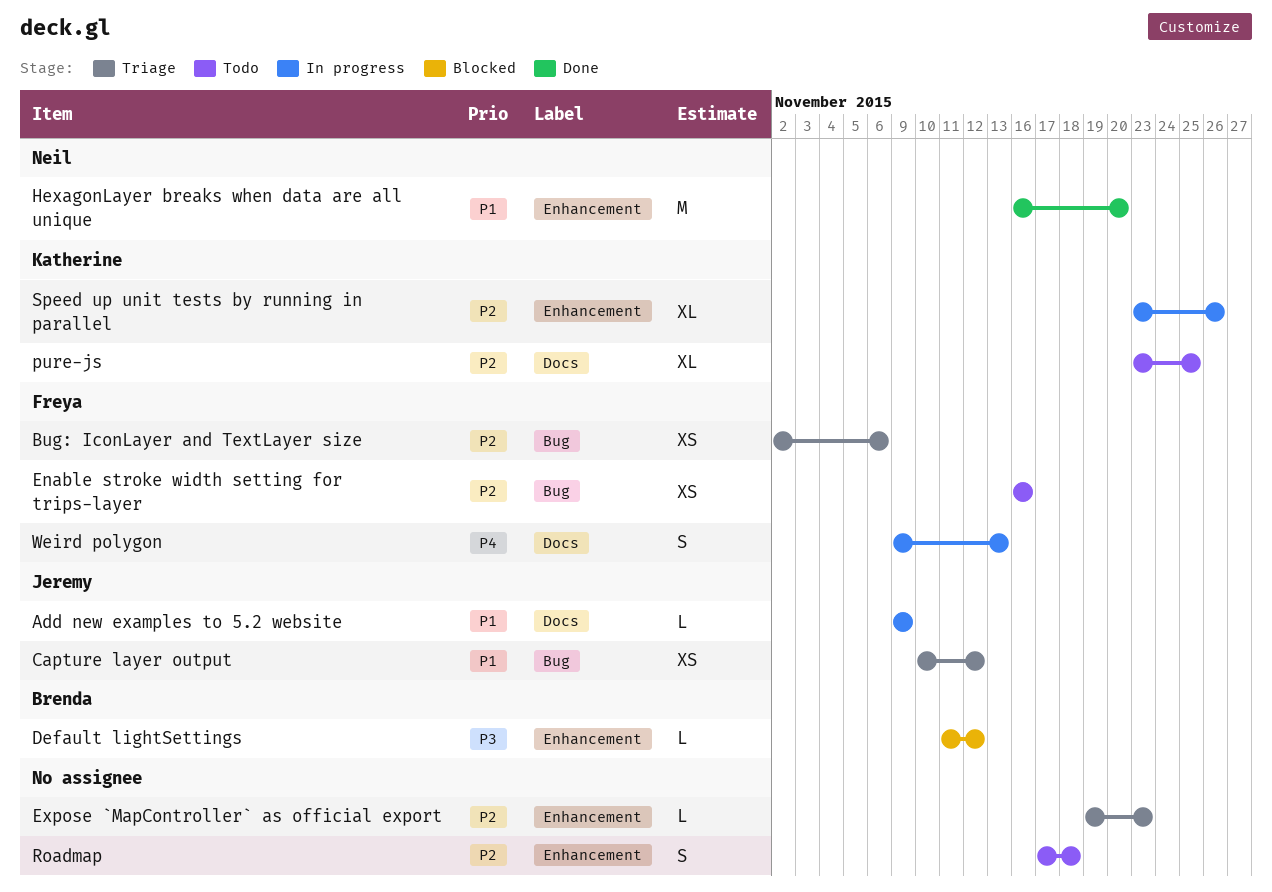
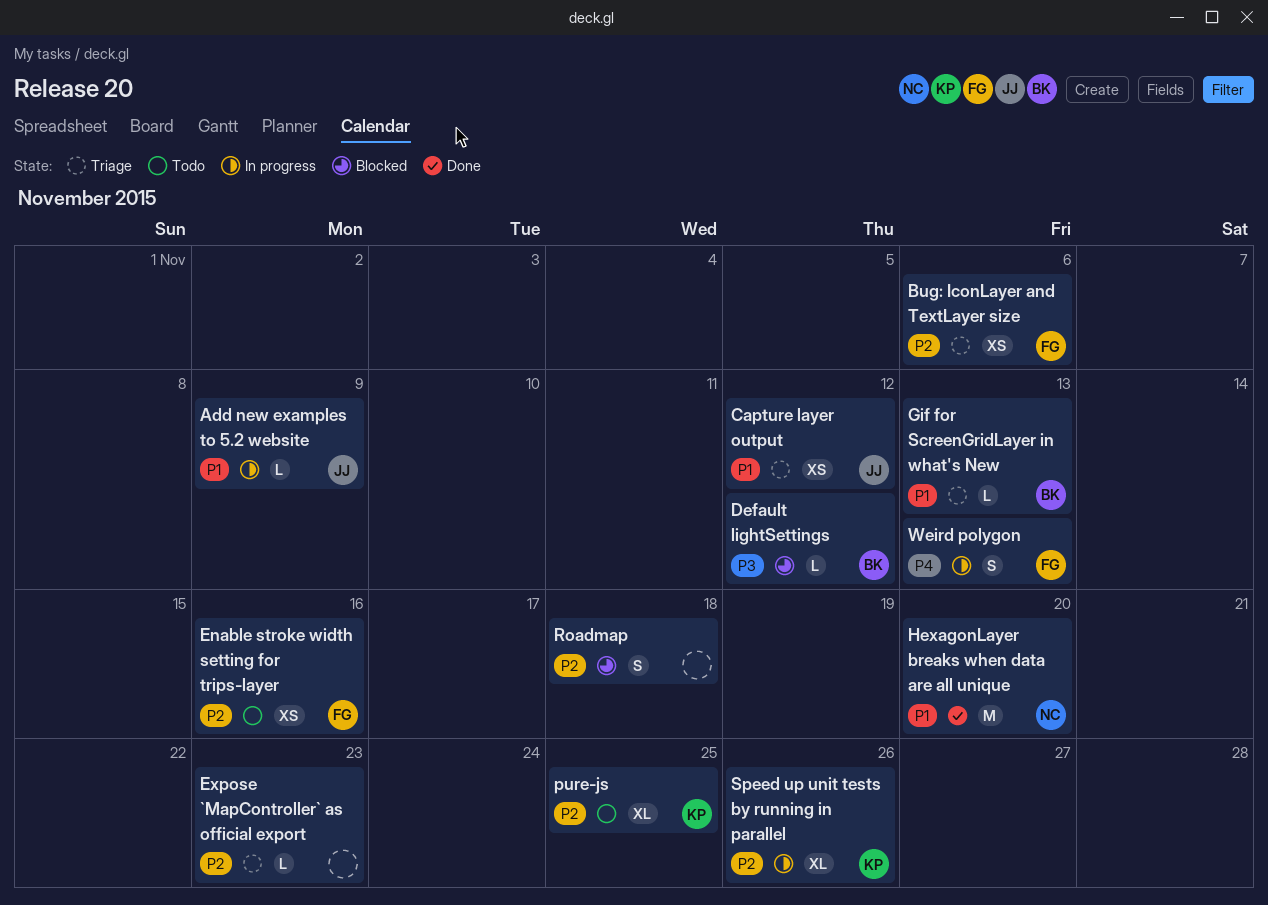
Gif for ScreenGridLayer in what's New: none -> present
Roadmap, status: Todo -> Blocked

